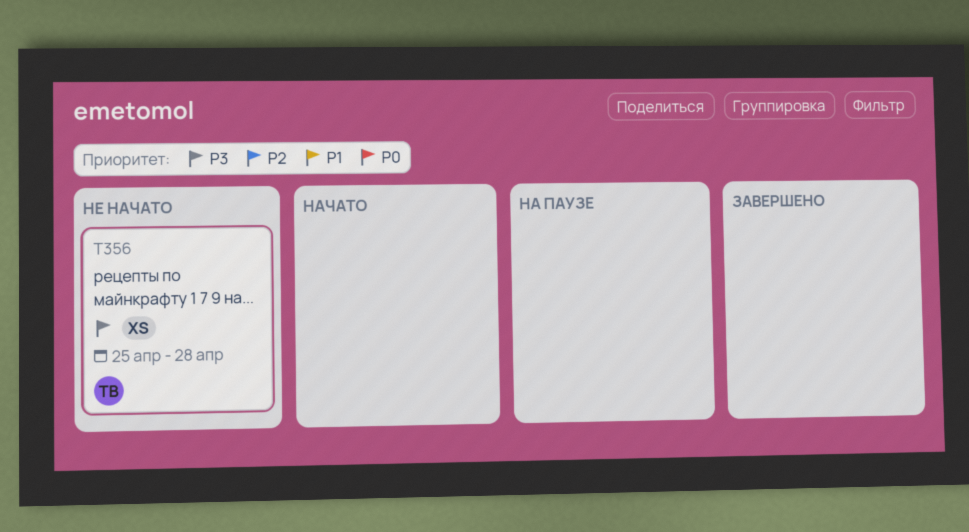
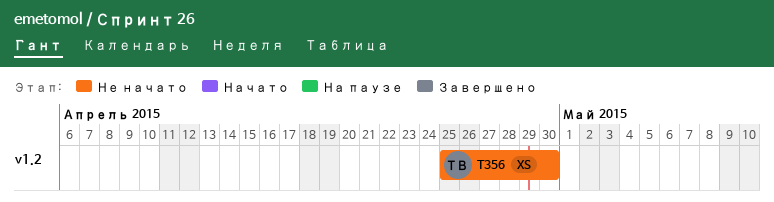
T356, due: Apr 28 -> Apr 30

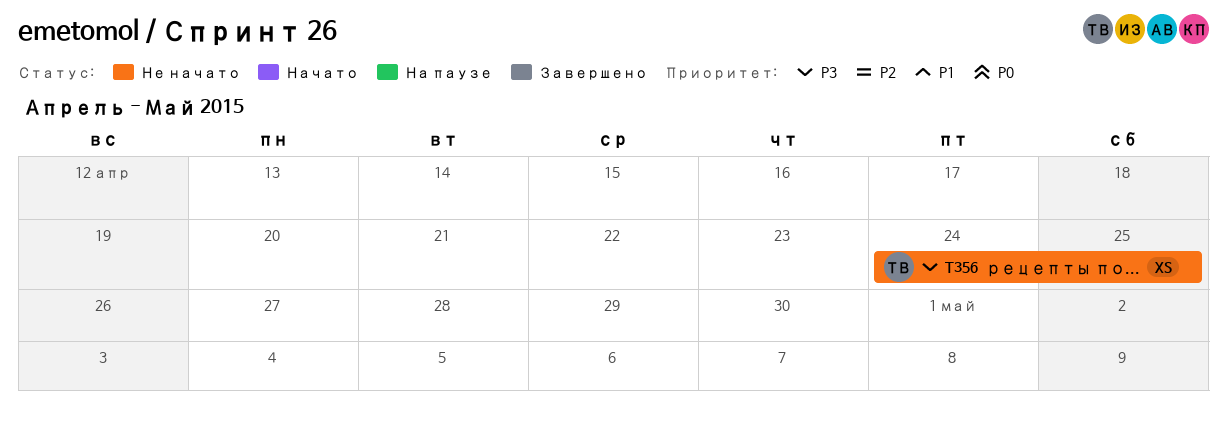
T356, start: Apr 25 -> Apr 24
T356, due: Apr 30 -> Apr 25

